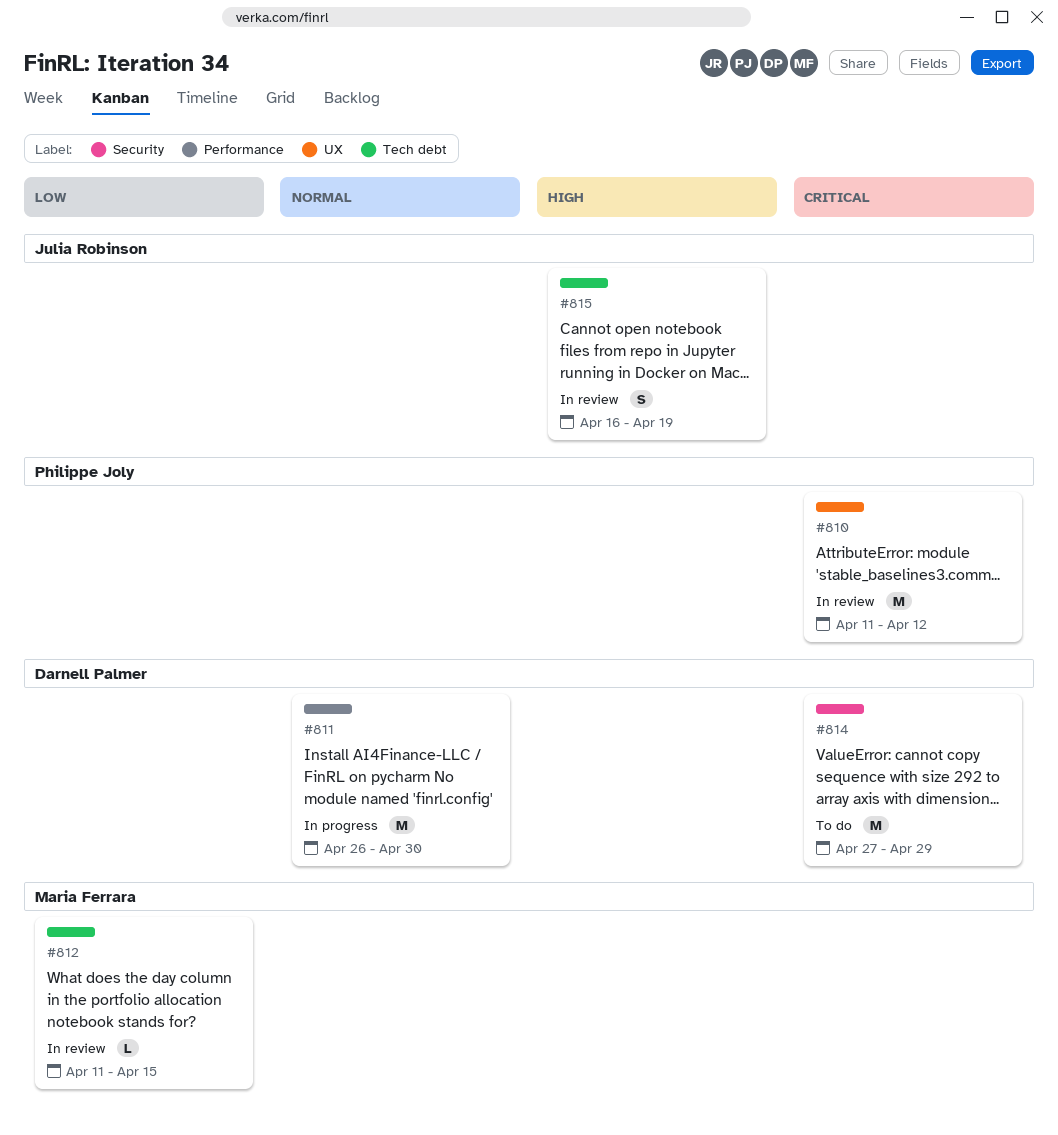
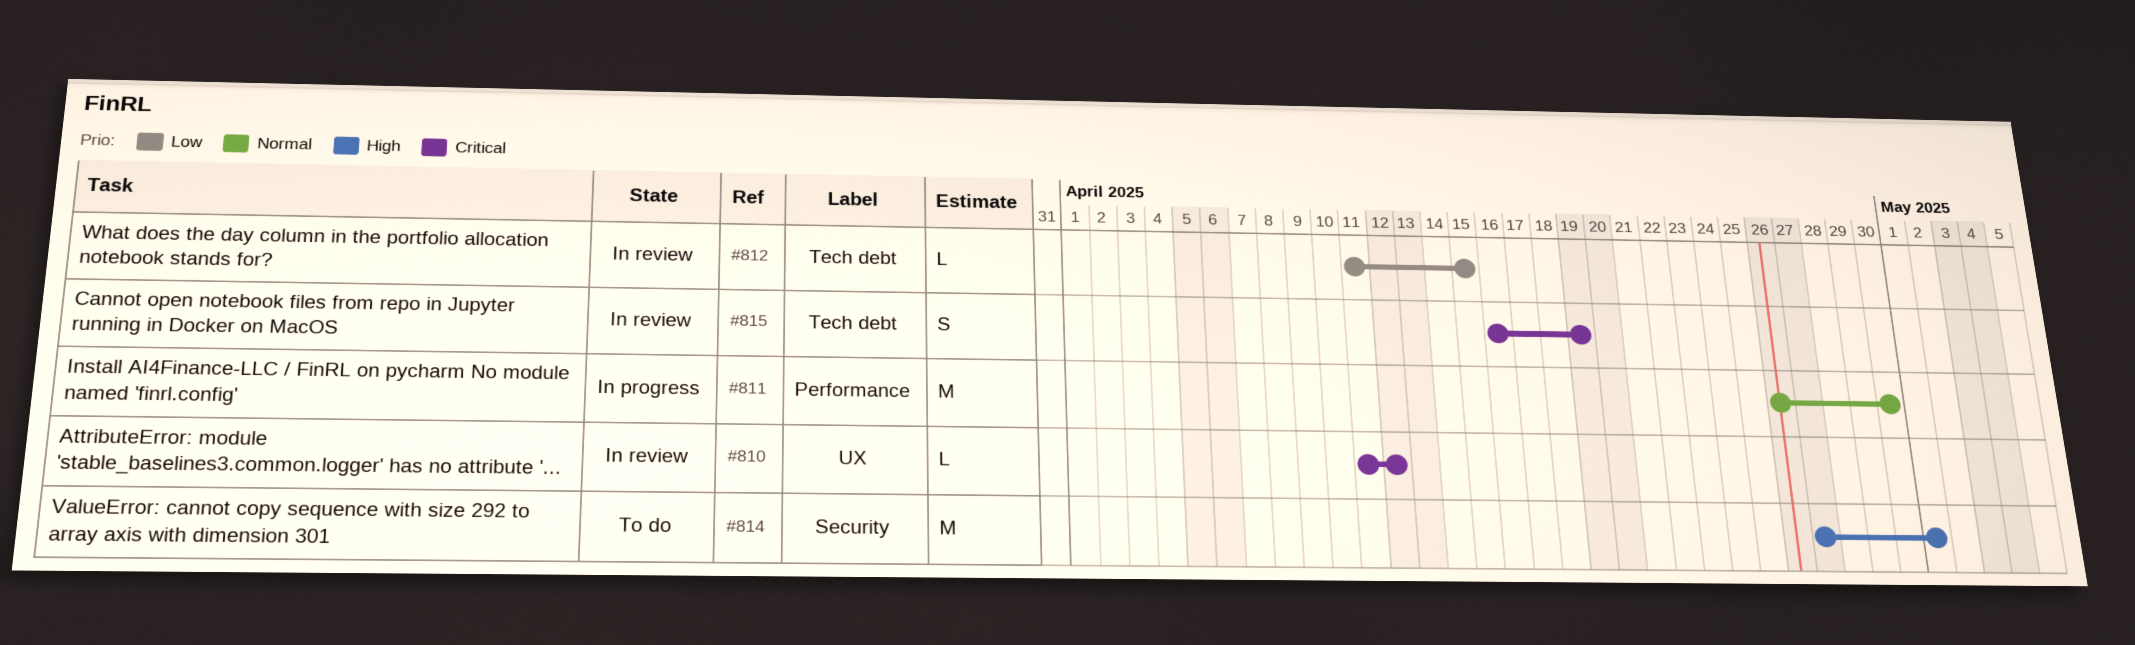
#810, estimate: M -> L
#814, priority: Critical -> High
#814, due: Apr 29 -> May 1
#815, priority: High -> Critical

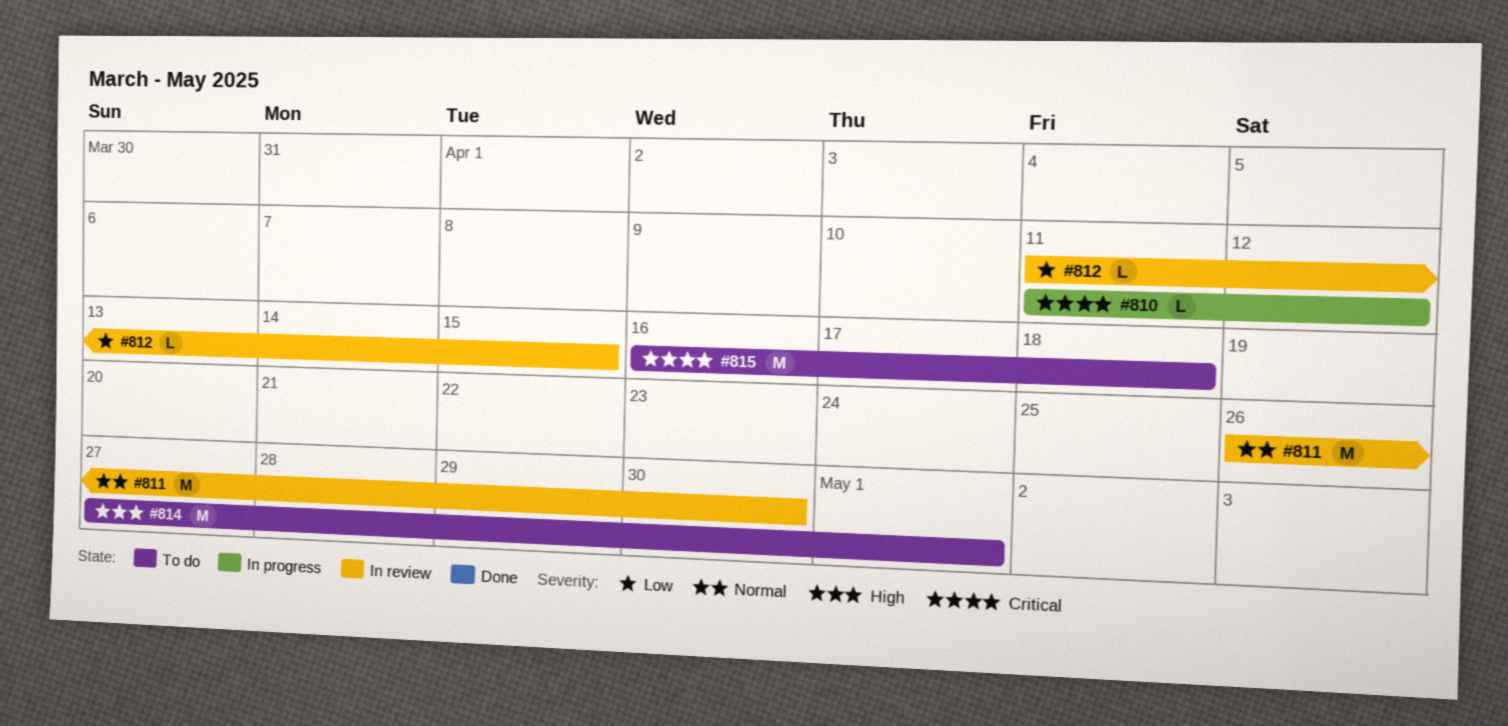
#810, status: In review -> In progress
#811, status: In progress -> In review
#815, status: In review -> To do
#815, estimate: S -> M
#815, due: Apr 19 -> Apr 18

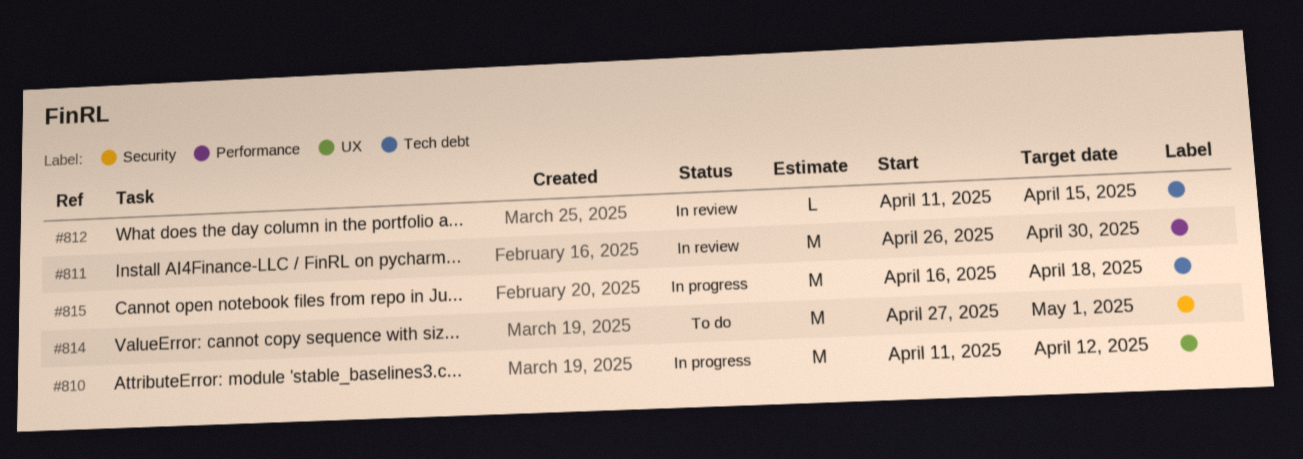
#810, estimate: L -> M
#815, status: To do -> In progress

